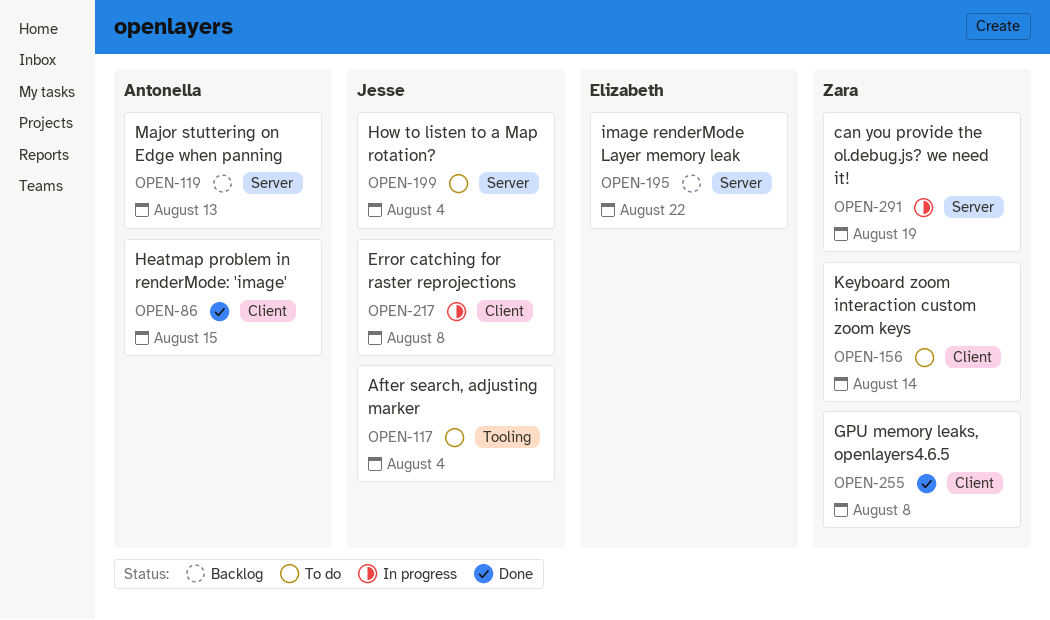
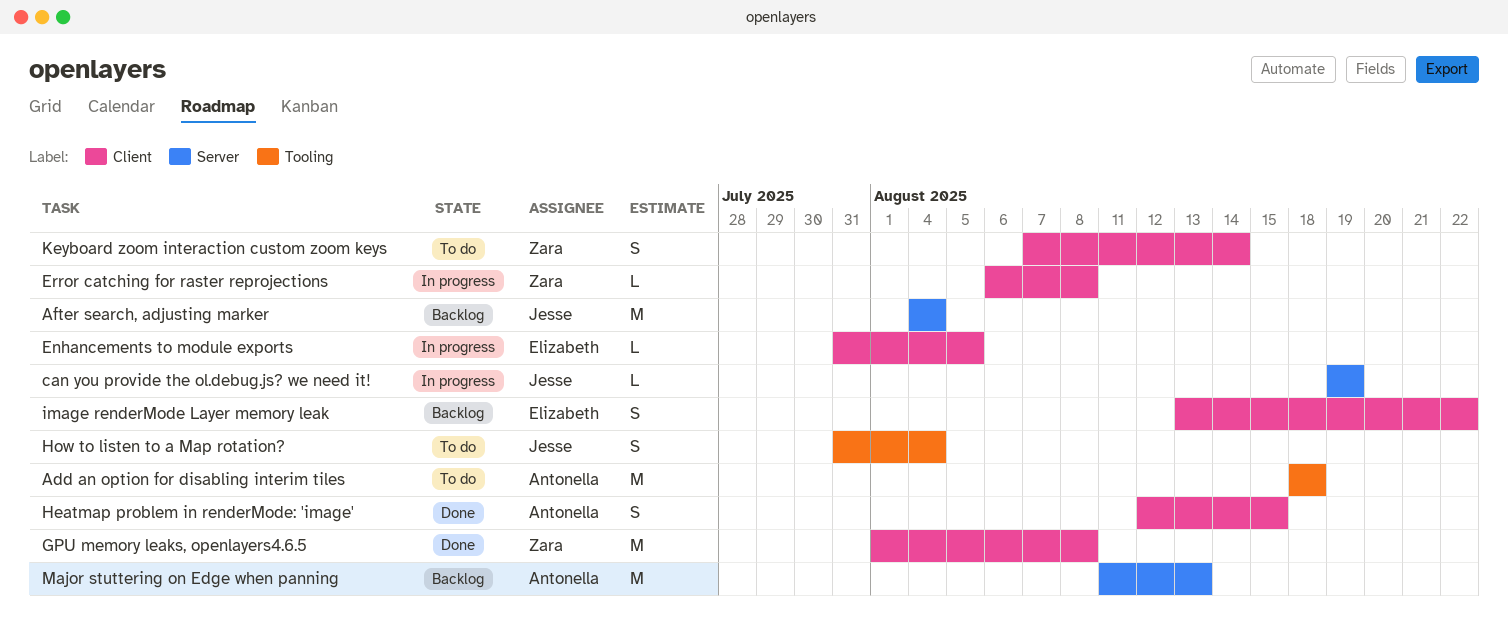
Add an option for disabling interim tiles: none -> present
After search, adjusting marker, status: To do -> Backlog
After search, adjusting marker, label: Tooling -> Server
can you provide the ol.debug.js? we need it!, owner: Zara -> Jesse
Enhancements to module exports: none -> present
Error catching for raster reprojections, owner: Jesse -> Zara
How to listen to a Map rotation?, label: Server -> Tooling
image renderMode Layer memory leak, label: Server -> Client

